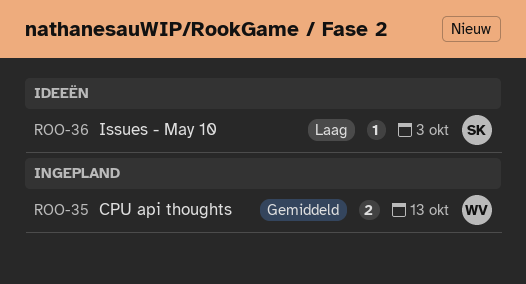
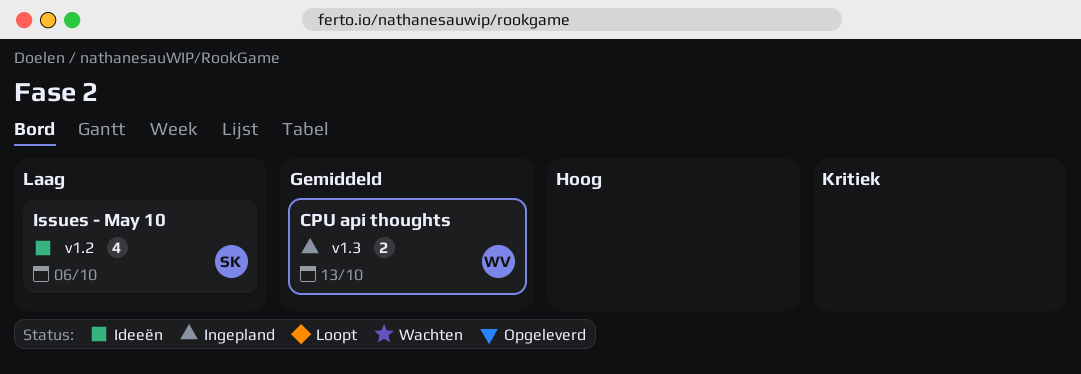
Issues - May 10, estimate: 1 -> 4
Issues - May 10, due: Oct 3 -> Oct 6

